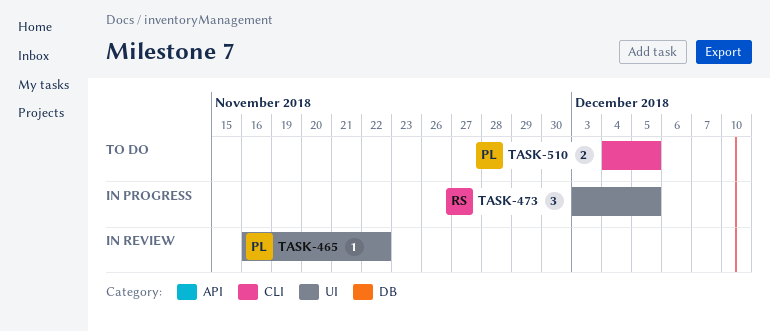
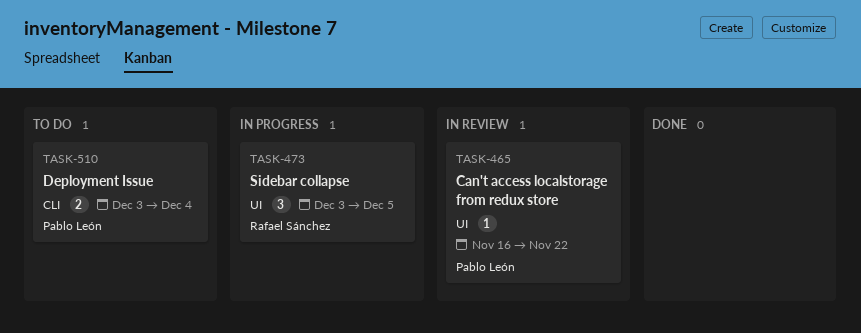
TASK-510, start: Dec 4 -> Dec 3
TASK-510, due: Dec 5 -> Dec 4

